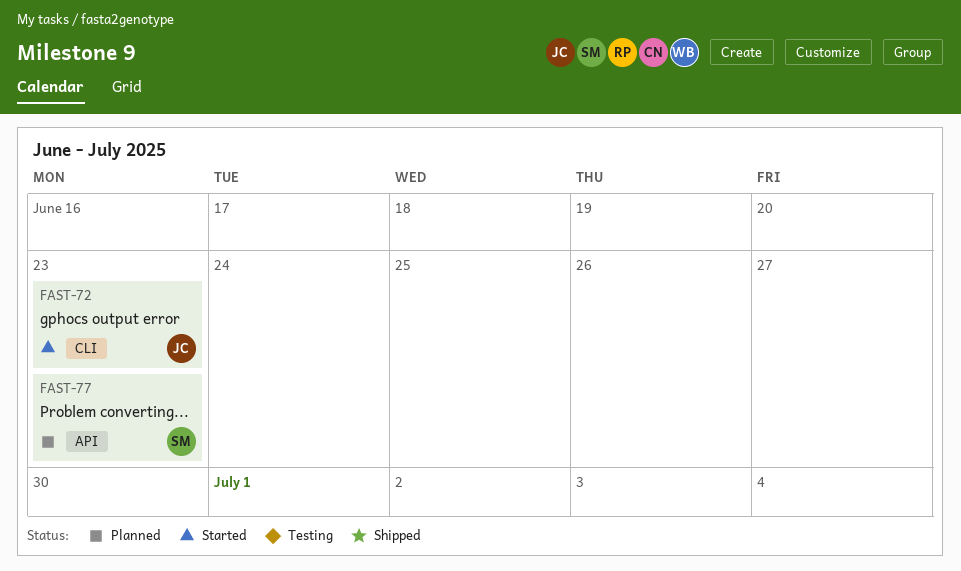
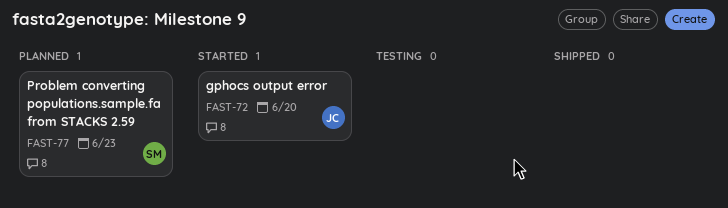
FAST-72, due: Jun 23 -> Jun 20

